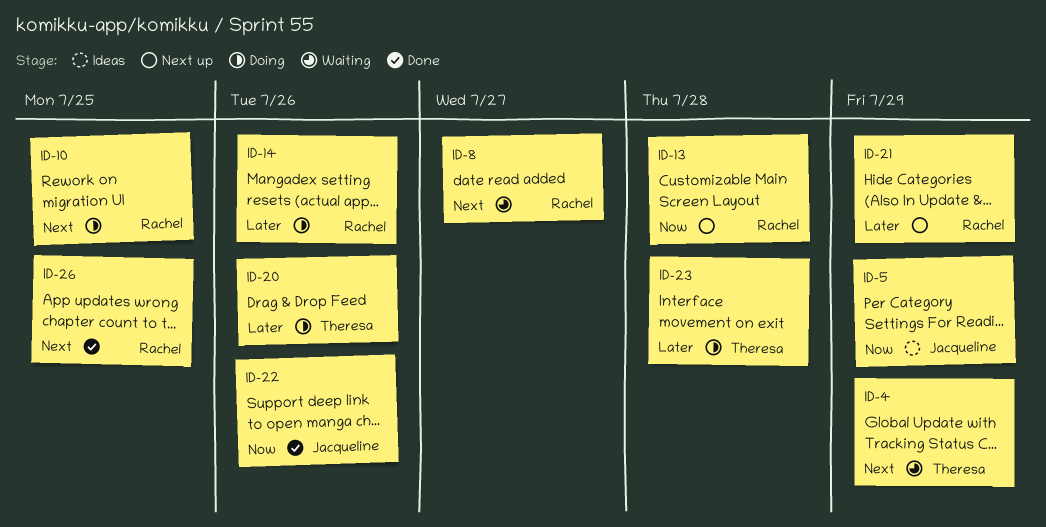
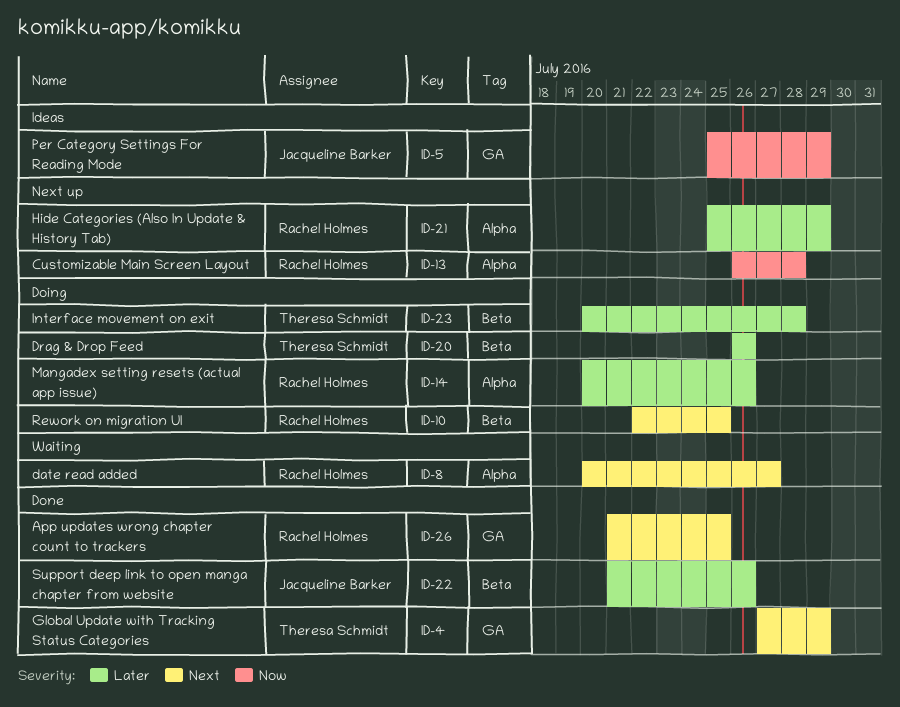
ID-4, status: Waiting -> Done
ID-22, priority: Now -> Later

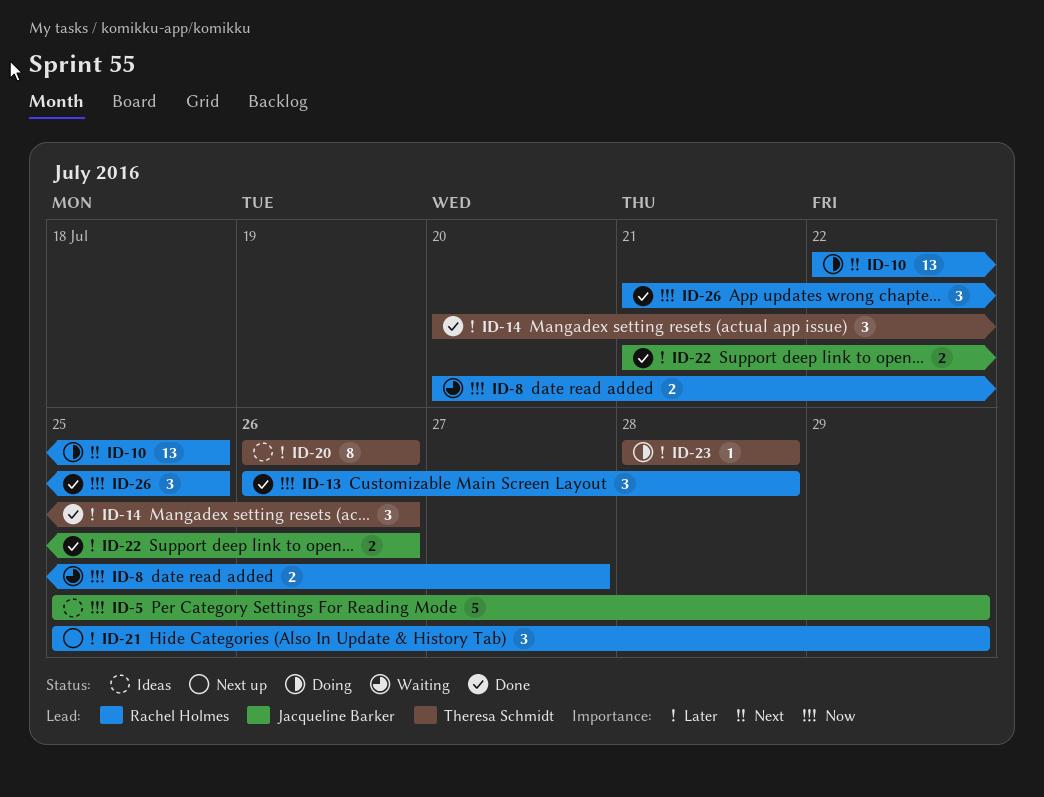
ID-4: present -> none
ID-8, priority: Next -> Now
ID-13, status: Next up -> Done
ID-14, status: Doing -> Done
ID-14, owner: Rachel Holmes -> Theresa Schmidt
ID-20, status: Doing -> Ideas
ID-23, start: Jul 20 -> Jul 28
ID-26, priority: Next -> Now

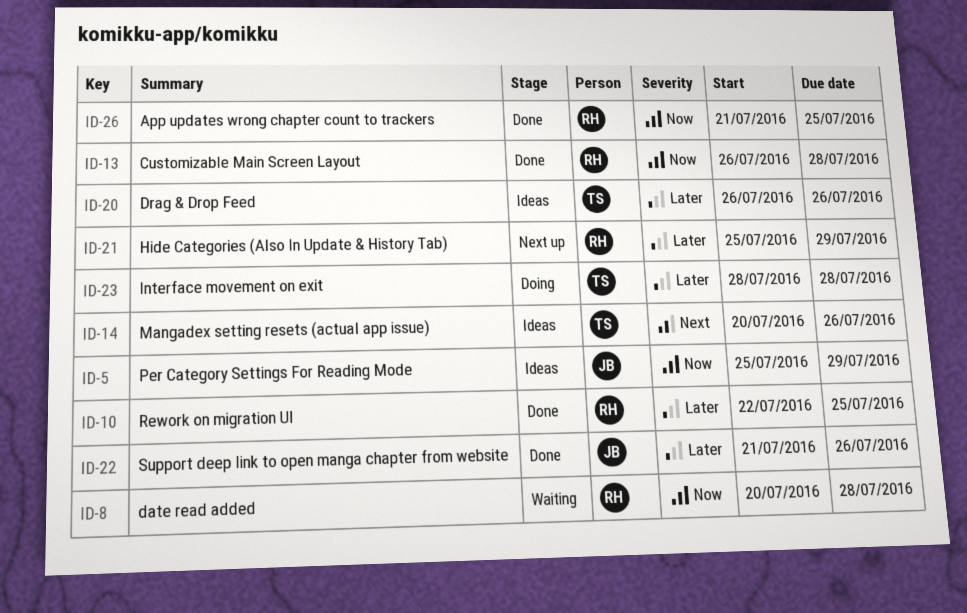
ID-8, due: Jul 27 -> Jul 28
ID-10, status: Doing -> Done
ID-10, priority: Next -> Later
ID-14, status: Done -> Ideas
ID-14, priority: Later -> Next

